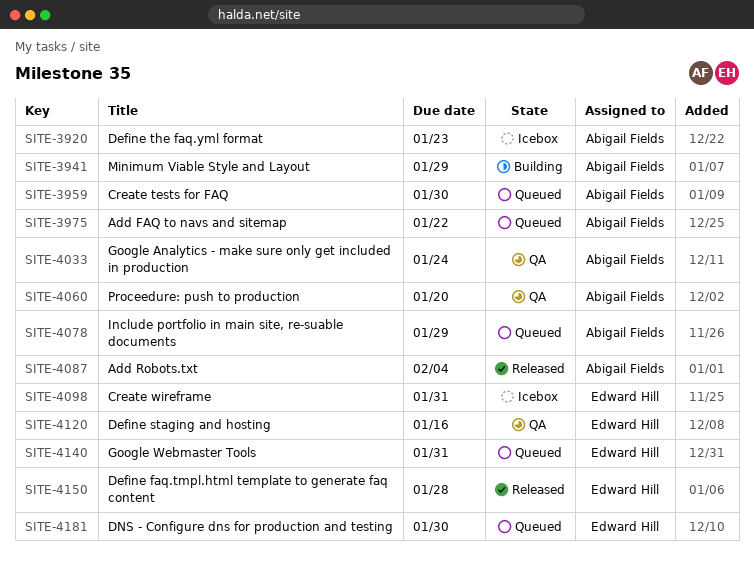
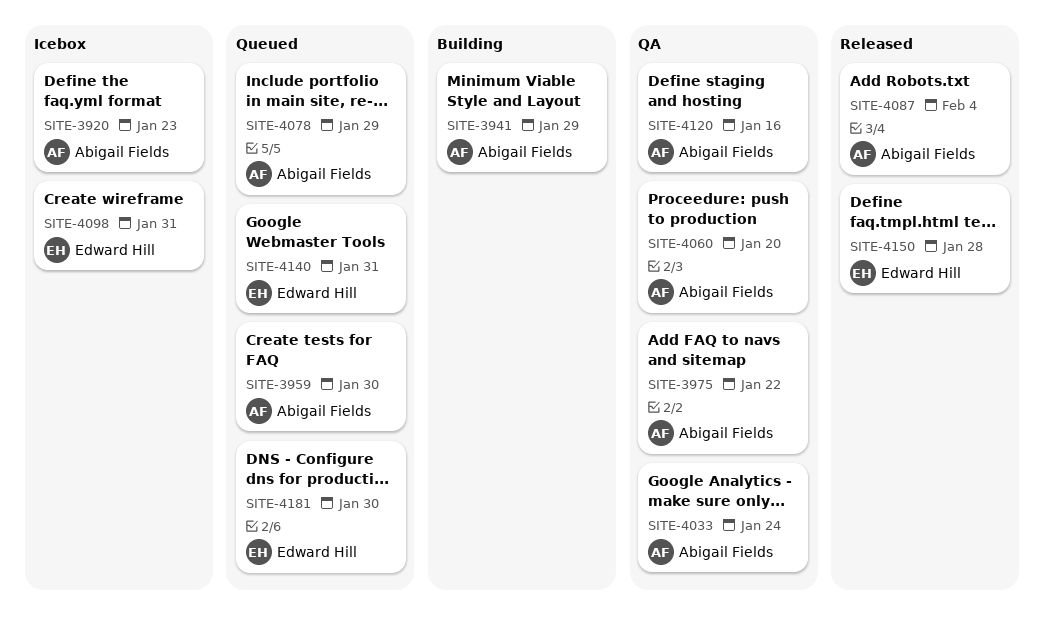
SITE-3975, status: Queued -> QA
SITE-4120, owner: Edward Hill -> Abigail Fields

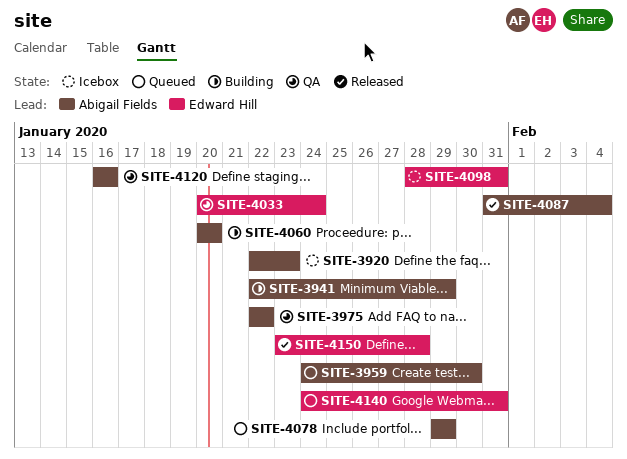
SITE-4033, owner: Abigail Fields -> Edward Hill
SITE-4060, status: QA -> Building
SITE-4181: present -> none

